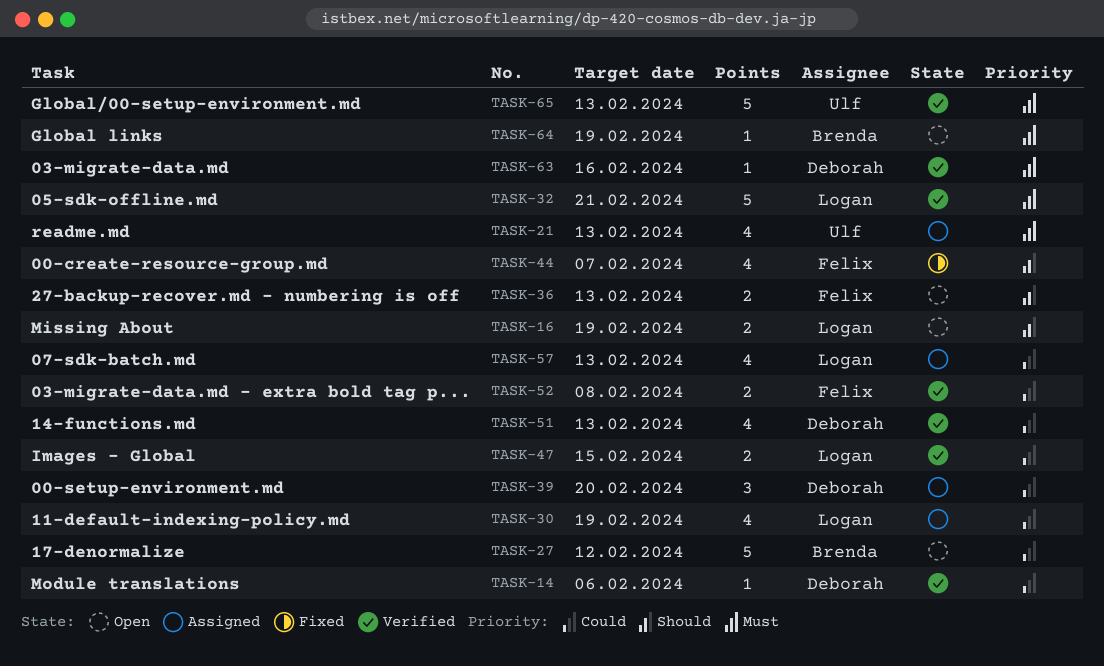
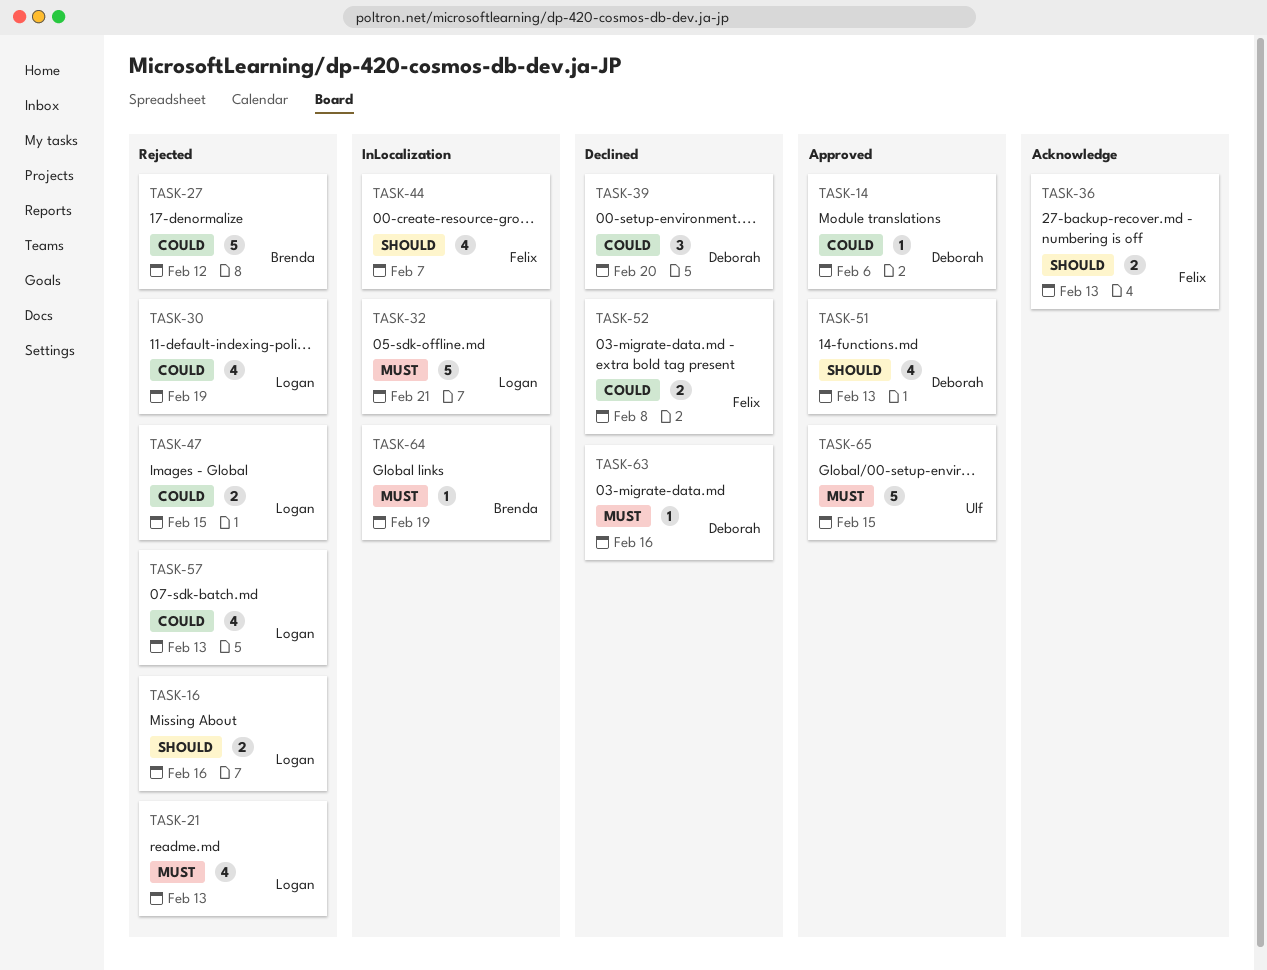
TASK-16, due: Feb 19 -> Feb 16
TASK-21, owner: Ulf -> Logan
TASK-51, priority: Could -> Should
TASK-65, due: Feb 13 -> Feb 15

